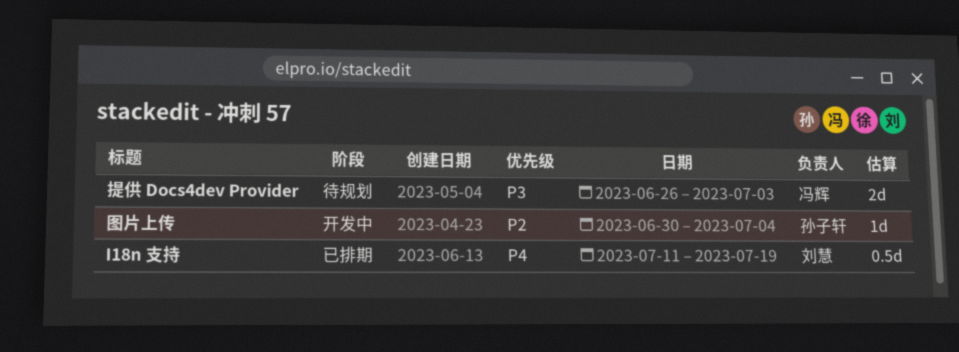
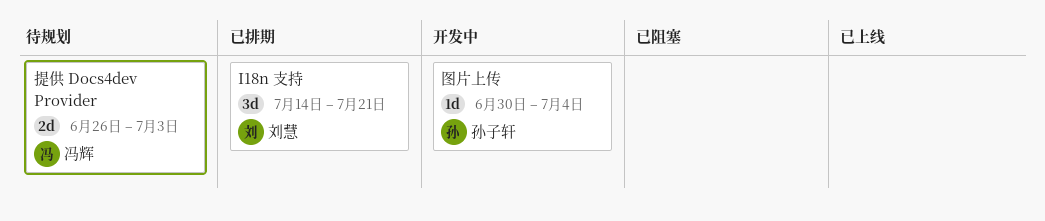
I18n 支持, estimate: 0.5d -> 3d
I18n 支持, start: Jul 11 -> Jul 14
I18n 支持, due: Jul 19 -> Jul 21

